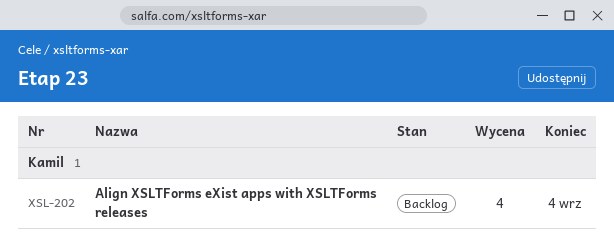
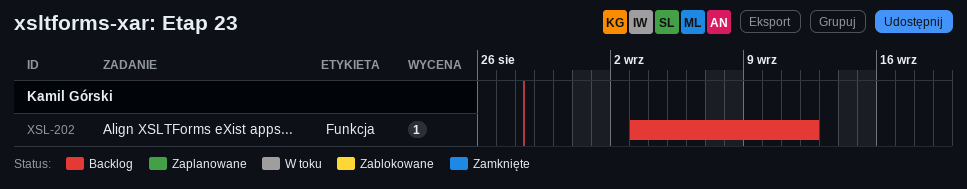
XSL-202, estimate: 4 -> 1
XSL-202, due: Sep 4 -> Sep 12

